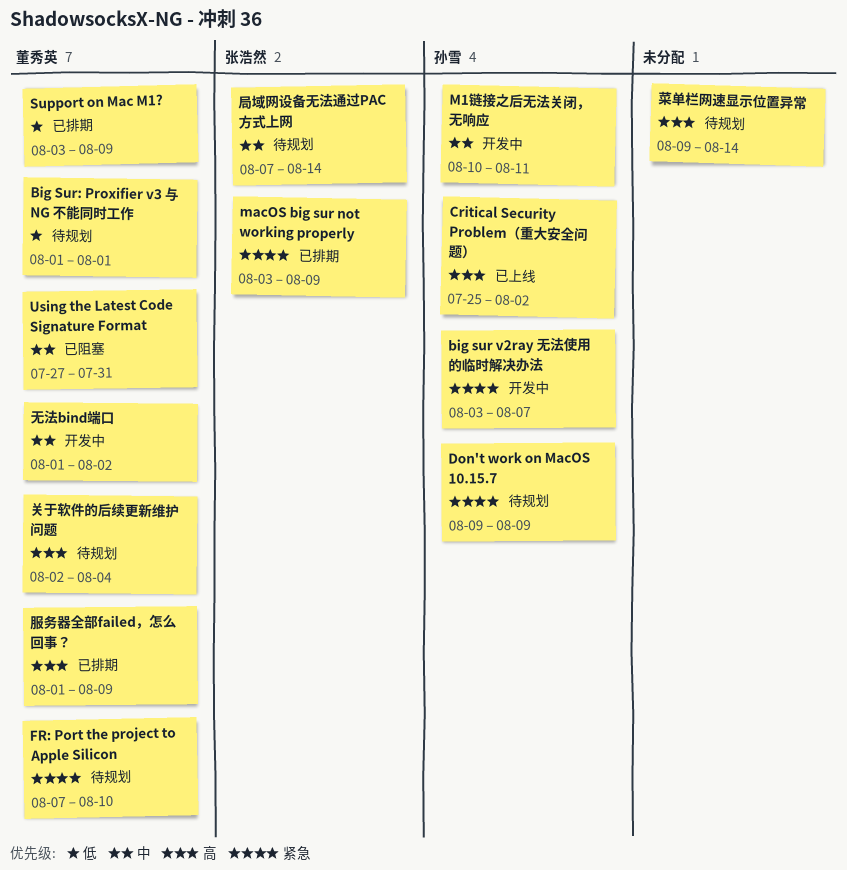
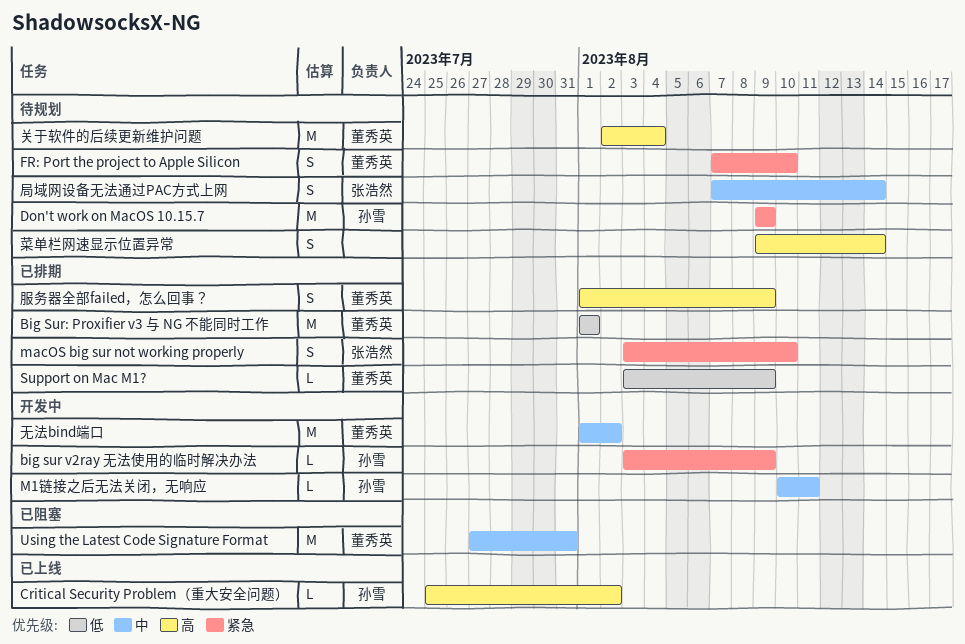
big sur v2ray 无法使用的临时解决办法, due: Aug 7 -> Aug 9
Big Sur: Proxifier v3 与 NG 不能同时工作, status: 待规划 -> 已排期
macOS big sur not working properly, due: Aug 9 -> Aug 10

